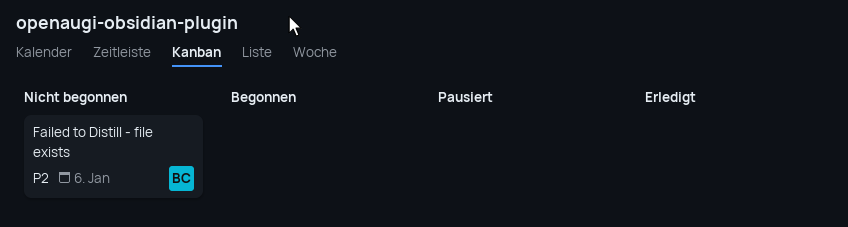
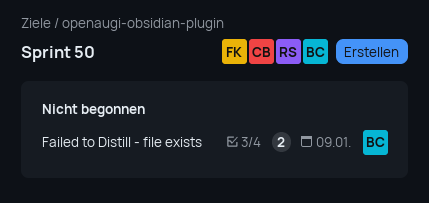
Failed to Distill - file exists, due: Jan 6 -> Jan 9

